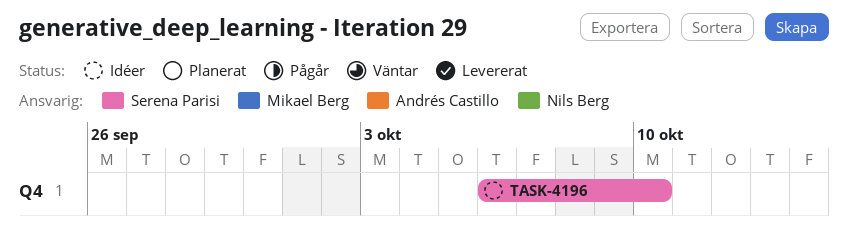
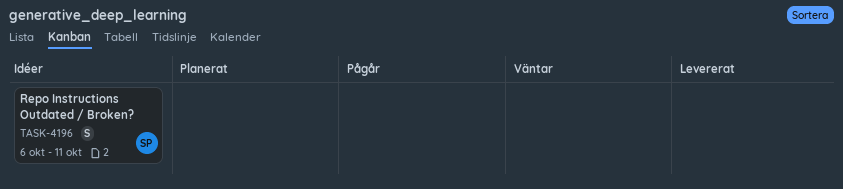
TASK-4196, due: Oct 10 -> Oct 11

